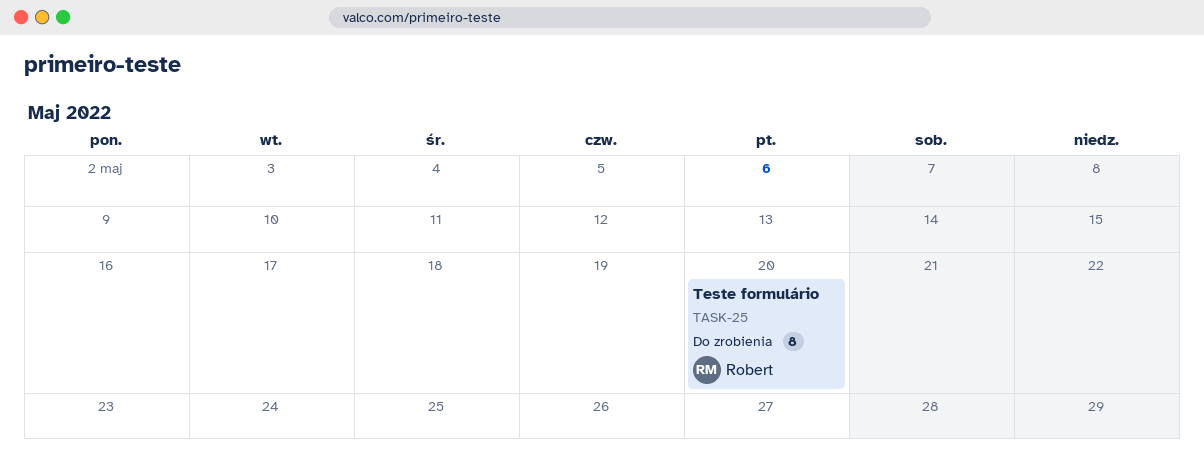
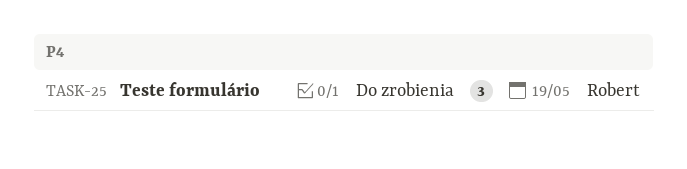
TASK-25, estimate: 8 -> 3
TASK-25, due: May 20 -> May 19

